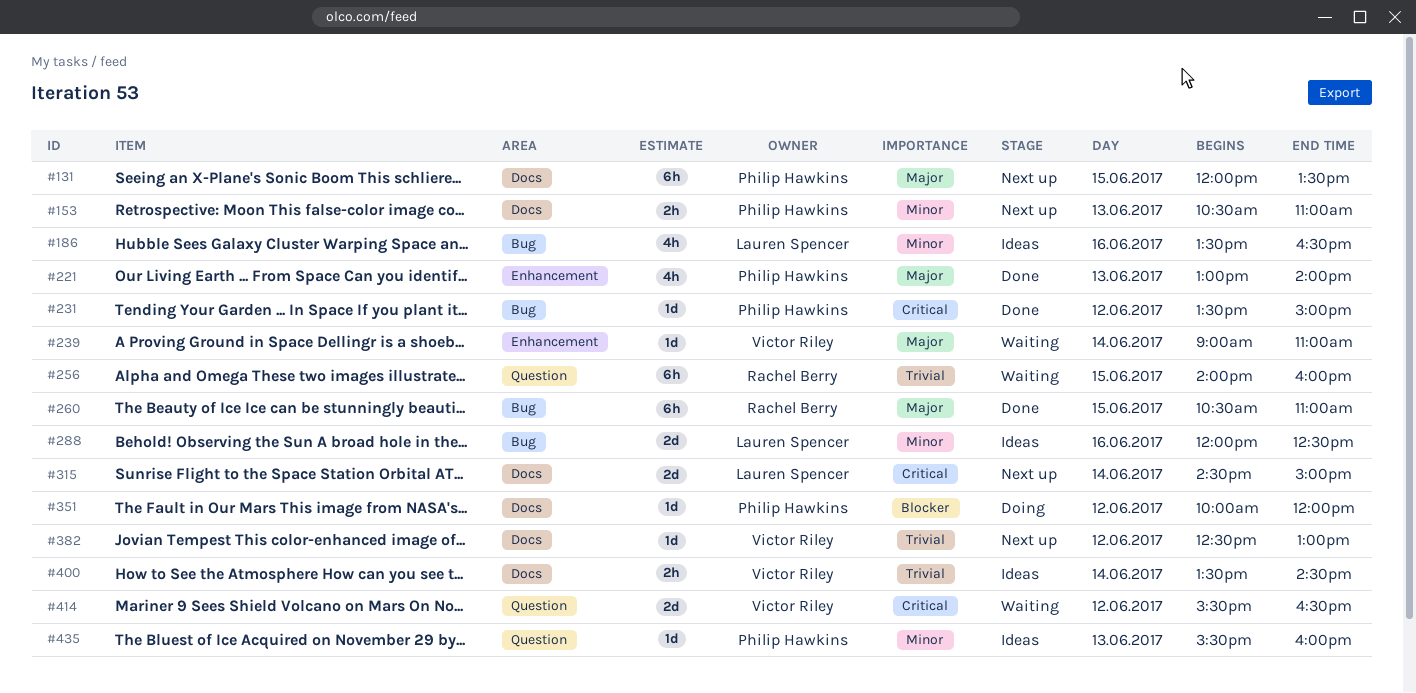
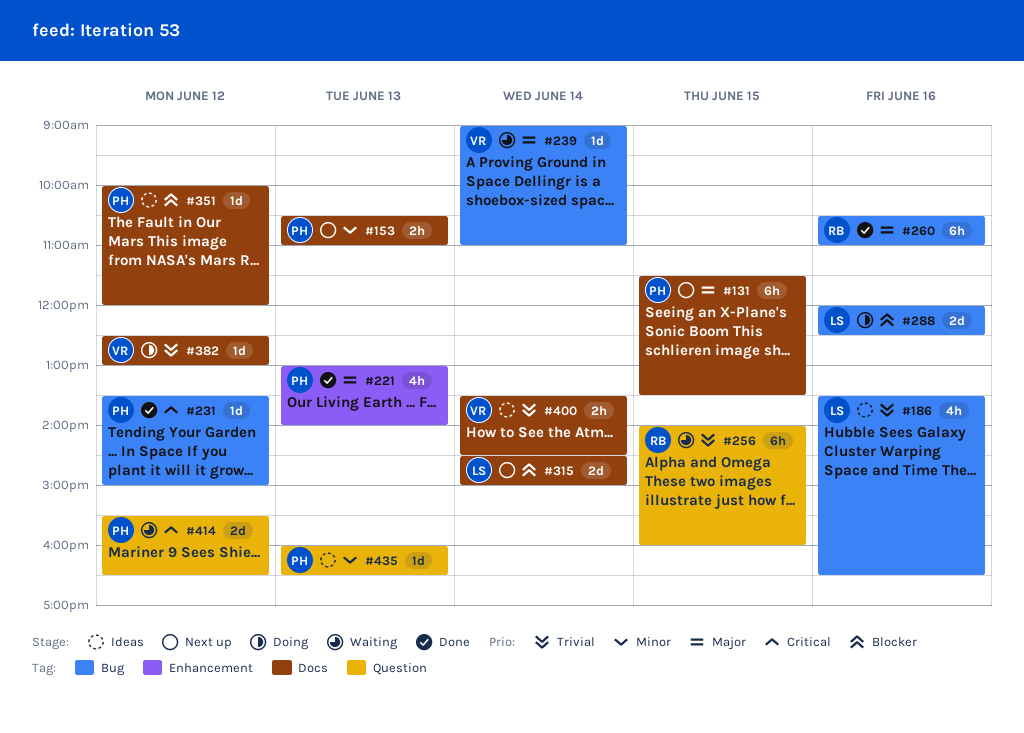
#131, begins: 12:00 -> 11:30
#186, priority: Minor -> Trivial
#239, label: Enhancement -> Bug
#260, day: Jun 15 -> Jun 16
#288, status: Ideas -> Doing
#288, priority: Minor -> Blocker
#315, priority: Critical -> Blocker
#351, status: Doing -> Ideas
#382, status: Next up -> Doing
#414, owner: Victor Riley -> Philip Hawkins
#435, begins: 15:30 -> 16:00
#435, ends: 16:00 -> 16:30

